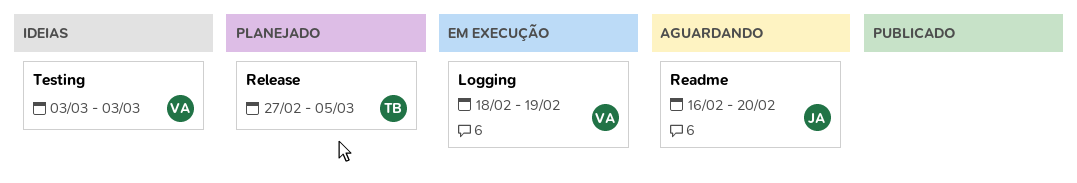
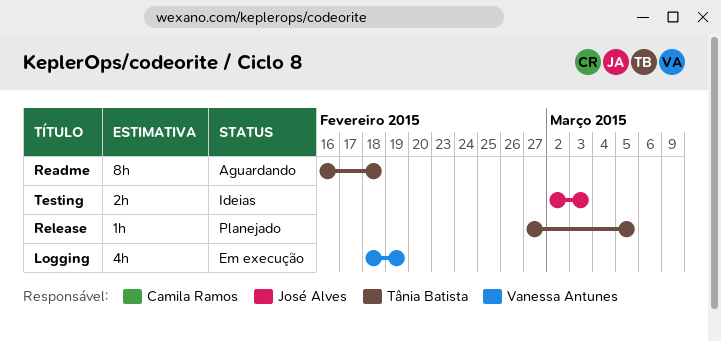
Readme, owner: José Alves -> Tânia Batista
Readme, due: Feb 20 -> Feb 18
Testing, owner: Vanessa Antunes -> José Alves
Testing, start: Mar 3 -> Mar 2

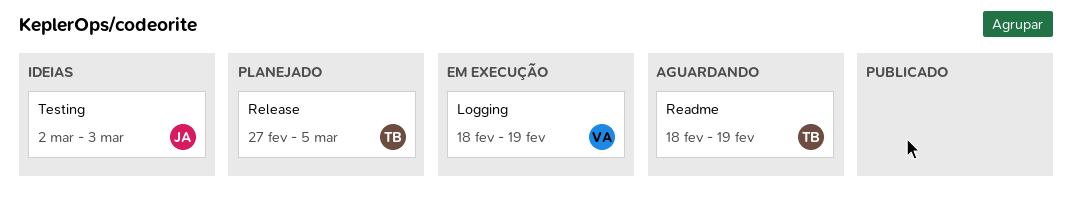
Readme, start: Feb 16 -> Feb 18
Readme, due: Feb 18 -> Feb 19

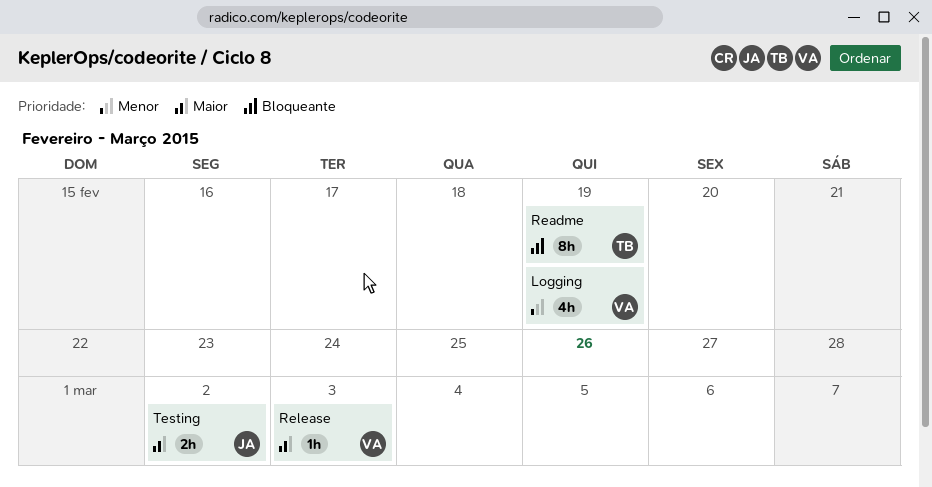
Release, owner: TB -> VA
Release, due: Mar 5 -> Mar 3
Testing, due: Mar 3 -> Mar 2

